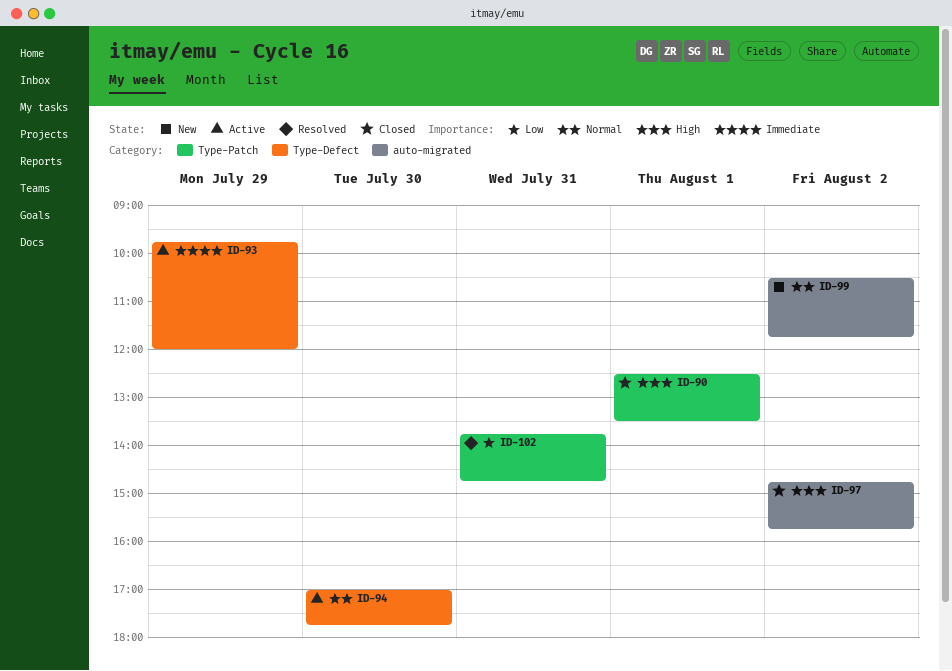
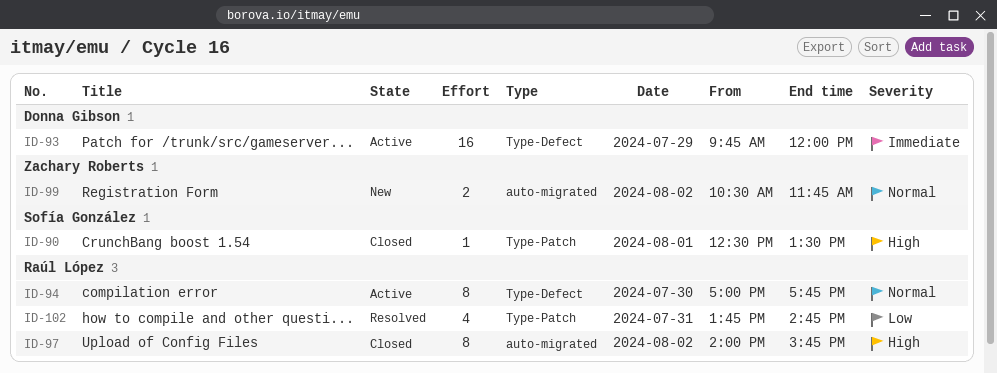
ID-97, begins: 14:45 -> 14:00

